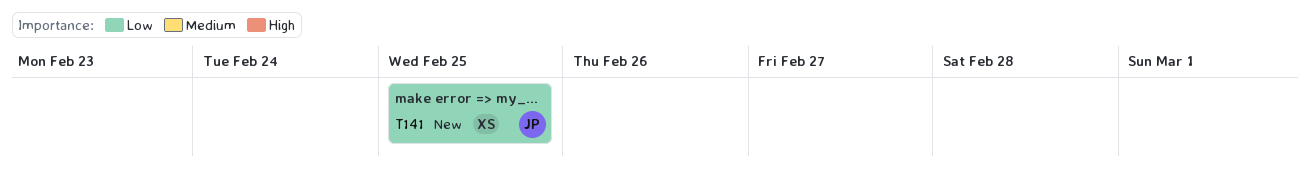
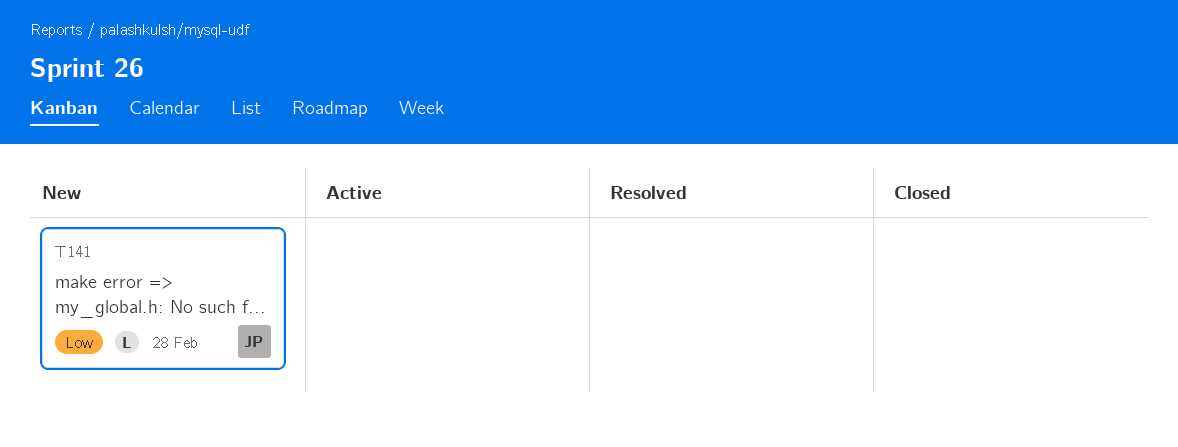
T141, estimate: XS -> L
T141, due: Feb 25 -> Feb 28

